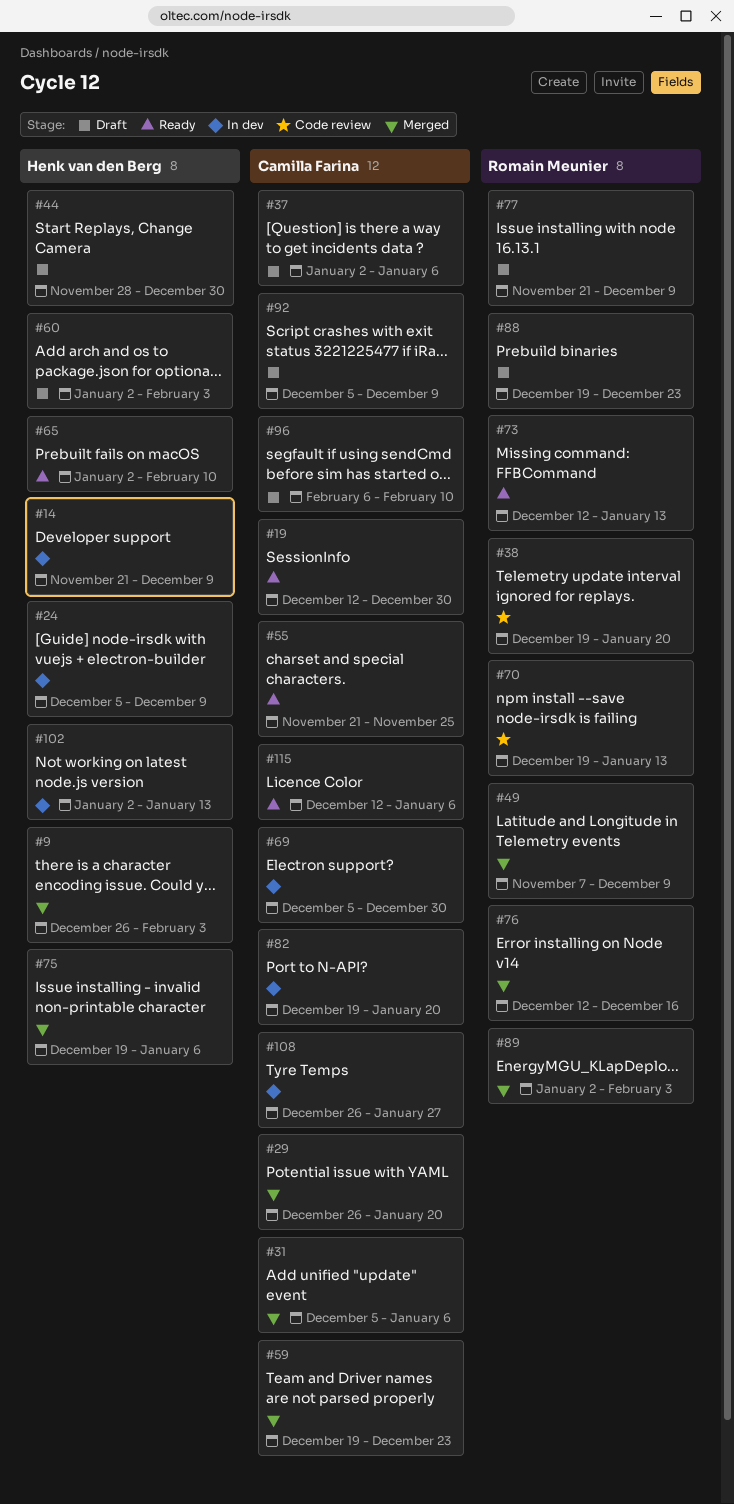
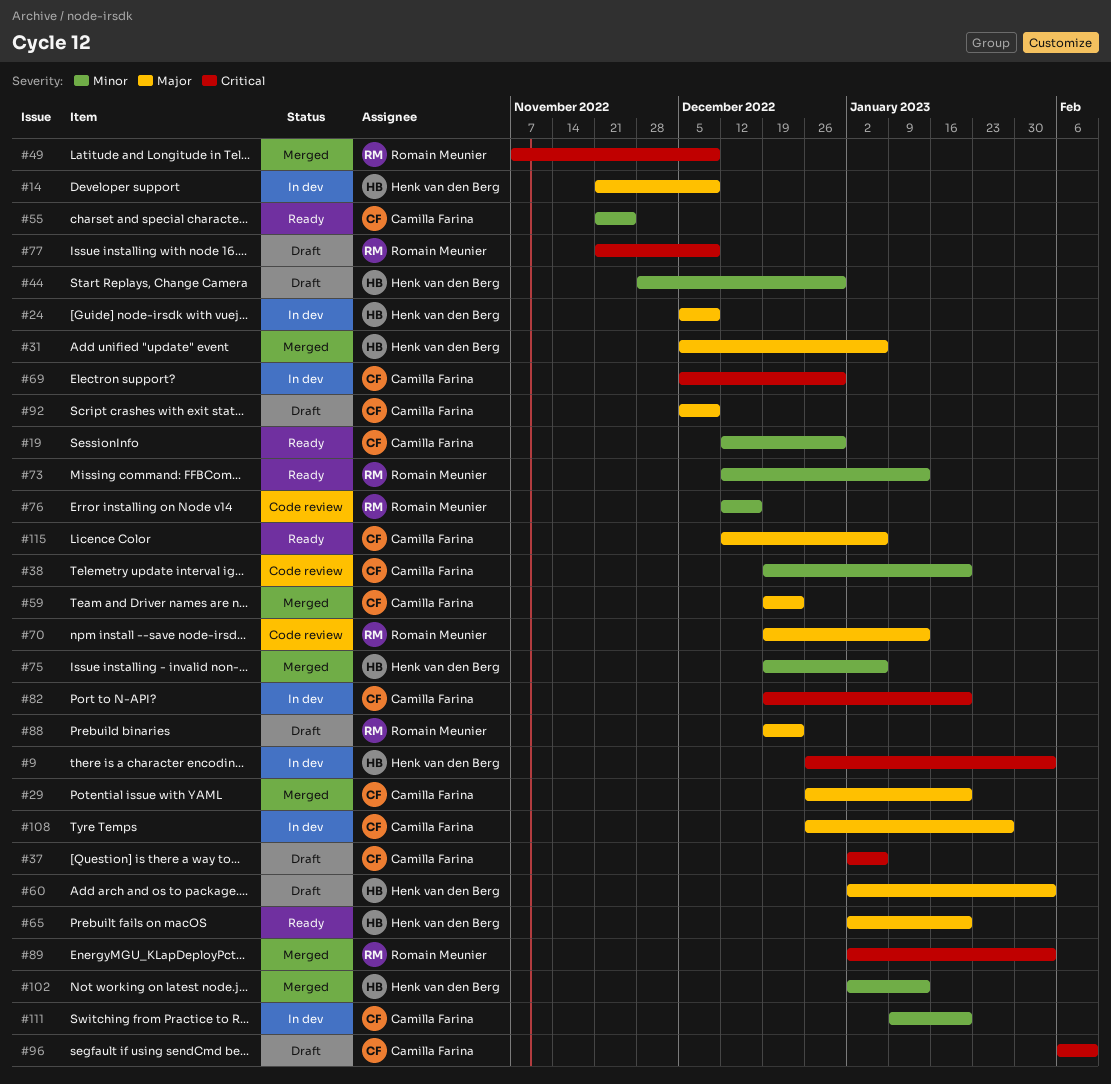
#9, status: Merged -> In dev
#31, owner: Camilla Farina -> Henk van den Berg
#38, owner: Romain Meunier -> Camilla Farina
#65, due: Feb 10 -> Jan 20
#76, status: Merged -> Code review
#102, status: In dev -> Merged
#111: none -> present

